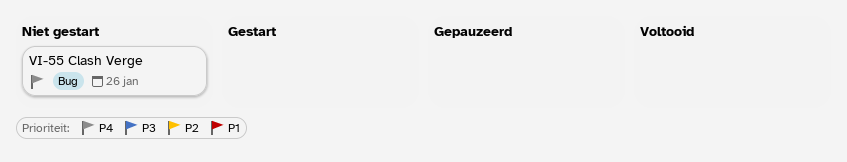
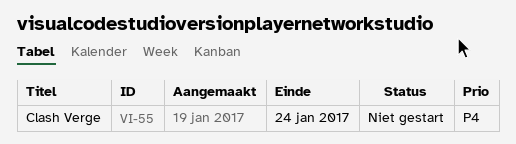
VI-55, due: Jan 26 -> Jan 24

